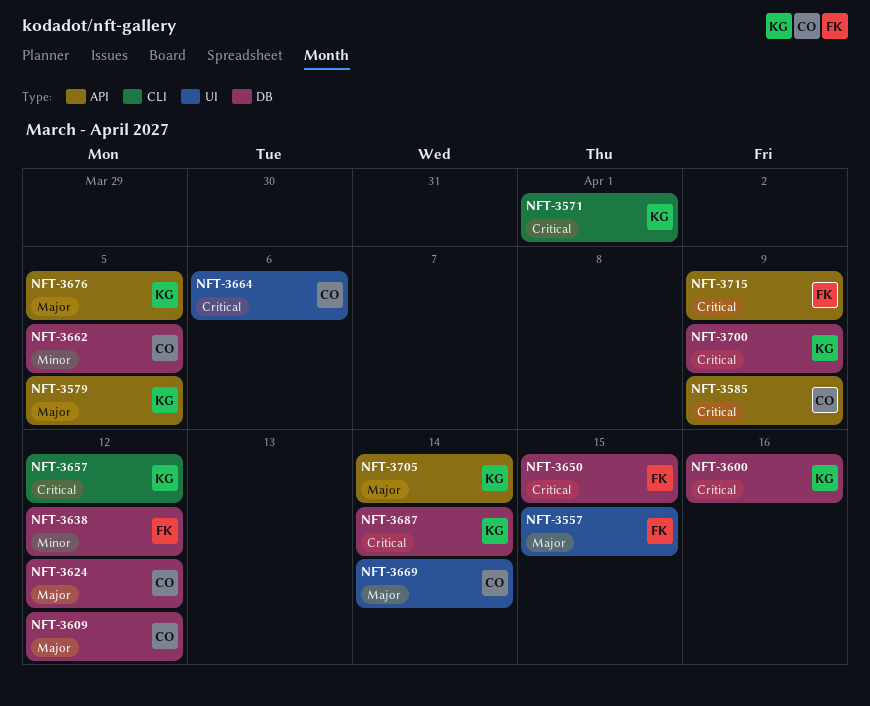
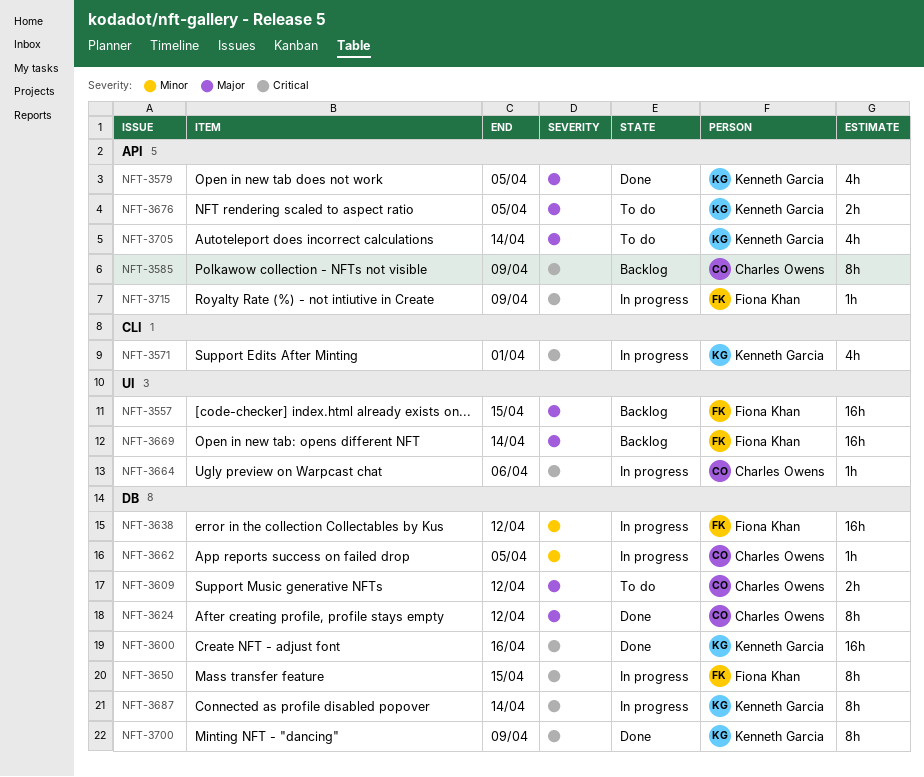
NFT-3657: present -> none
NFT-3669, owner: Charles Owens -> Fiona Khan

